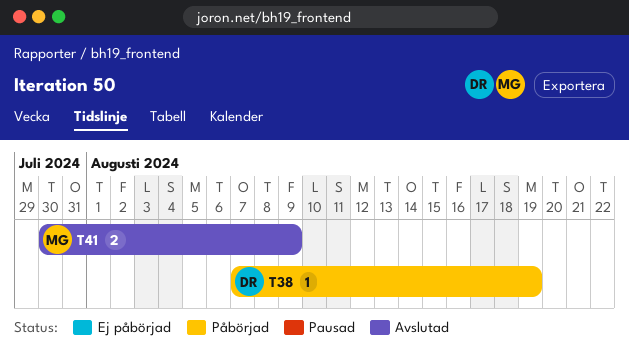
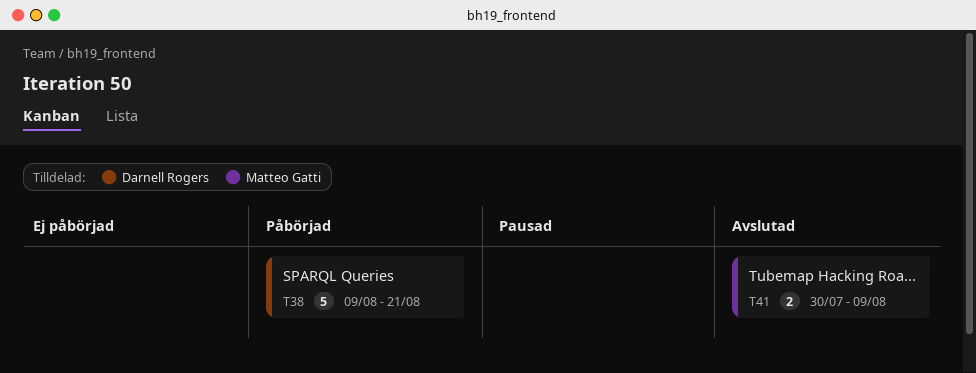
T38, estimate: 1 -> 5
T38, start: Aug 7 -> Aug 9
T38, due: Aug 19 -> Aug 21

